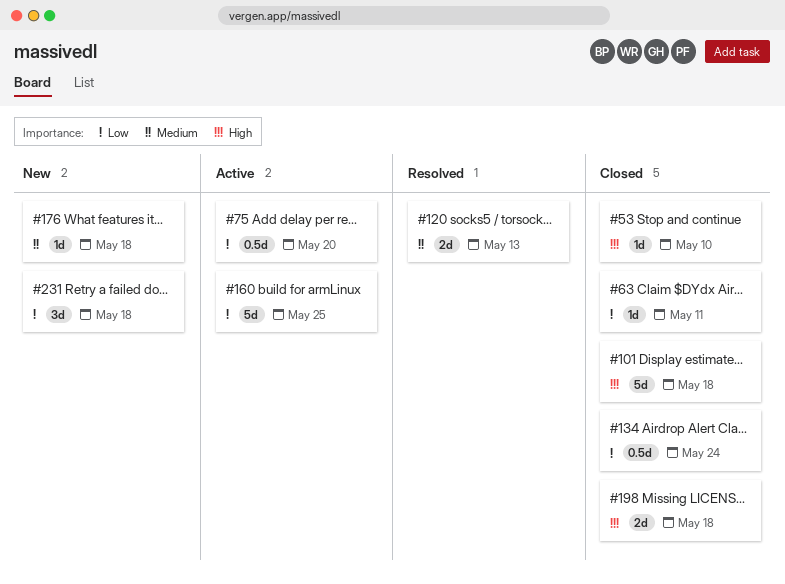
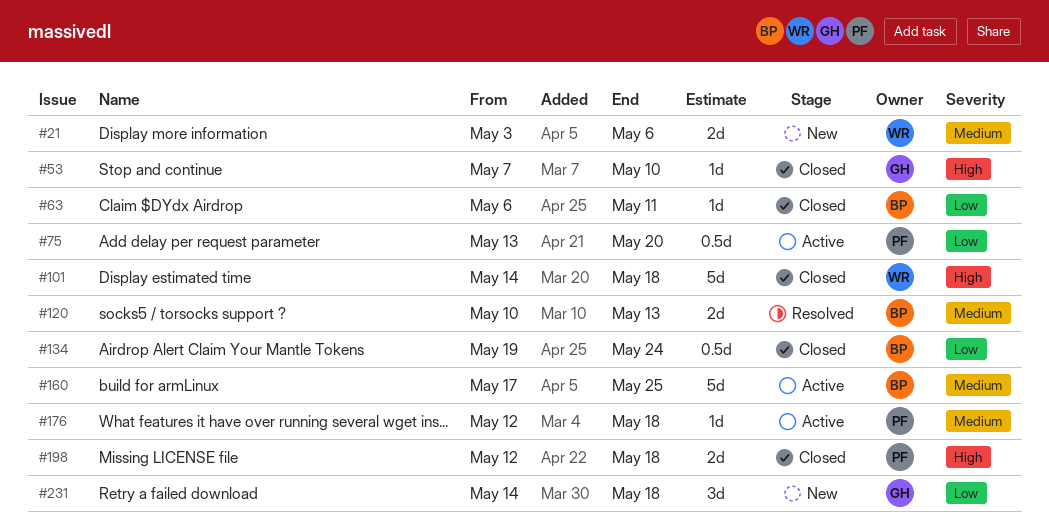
#21: none -> present
#160, priority: Low -> Medium
#176, status: New -> Active

